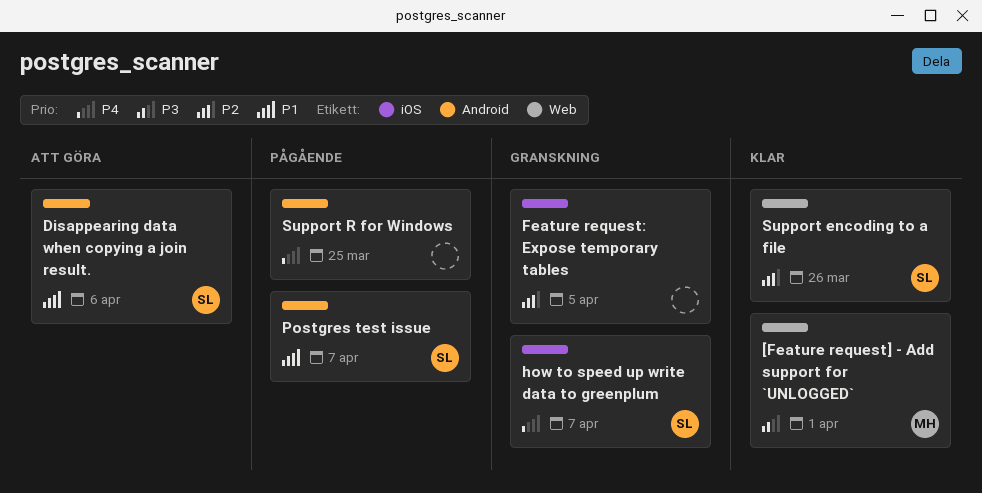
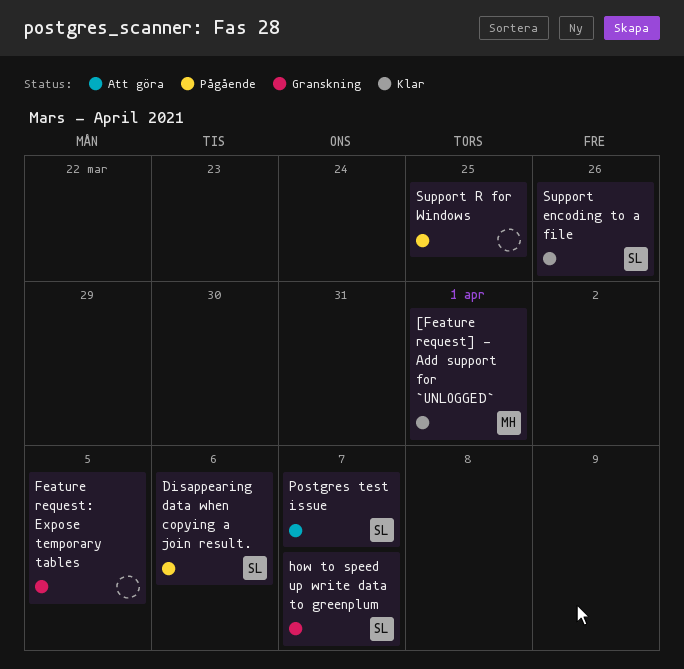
Disappearing data when copying a join result., status: Att göra -> Pågående
Postgres test issue, status: Pågående -> Att göra

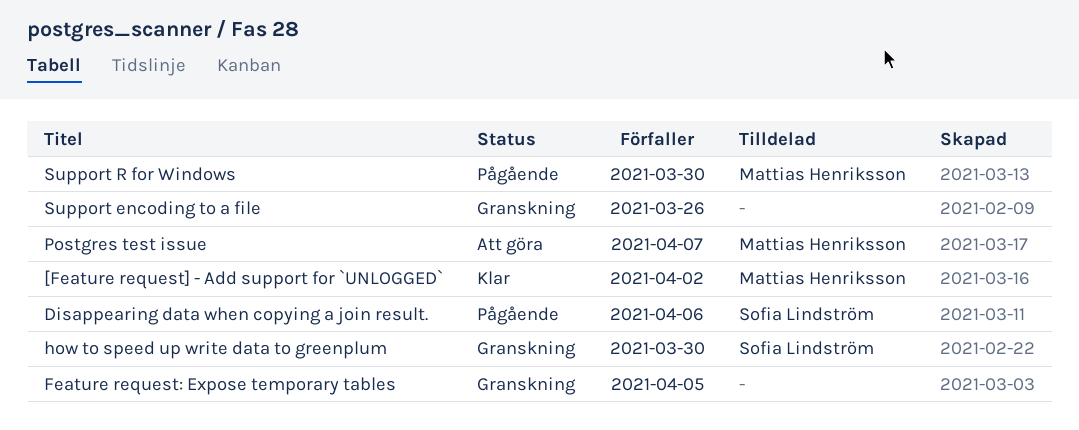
[Feature request] - Add support for `UNLOGGED`, due: Apr 1 -> Apr 2
how to speed up write data to greenplum, due: Apr 7 -> Mar 30
Postgres test issue, owner: Sofia Lindström -> Mattias Henriksson
Support encoding to a file, status: Klar -> Granskning
Support encoding to a file, owner: Sofia Lindström -> none
Support R for Windows, owner: none -> Mattias Henriksson
Support R for Windows, due: Mar 25 -> Mar 30

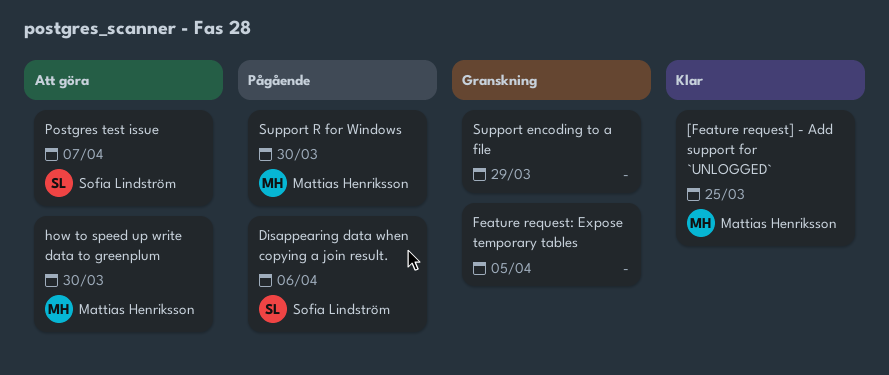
[Feature request] - Add support for `UNLOGGED`, due: Apr 2 -> Mar 25
how to speed up write data to greenplum, status: Granskning -> Att göra
how to speed up write data to greenplum, owner: Sofia Lindström -> Mattias Henriksson
Postgres test issue, owner: Mattias Henriksson -> Sofia Lindström
Support encoding to a file, due: Mar 26 -> Mar 29

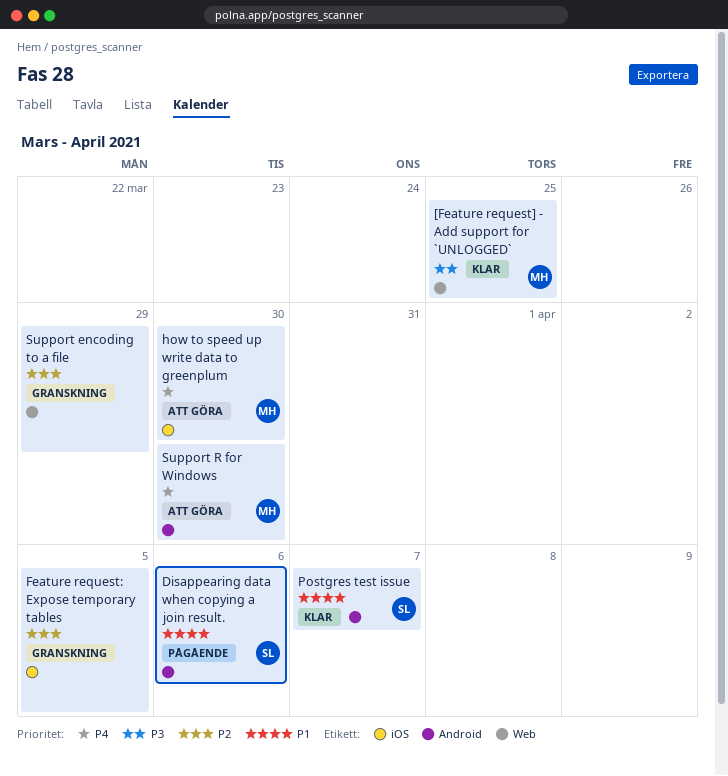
Postgres test issue, status: Att göra -> Klar
Support R for Windows, status: Pågående -> Att göra

